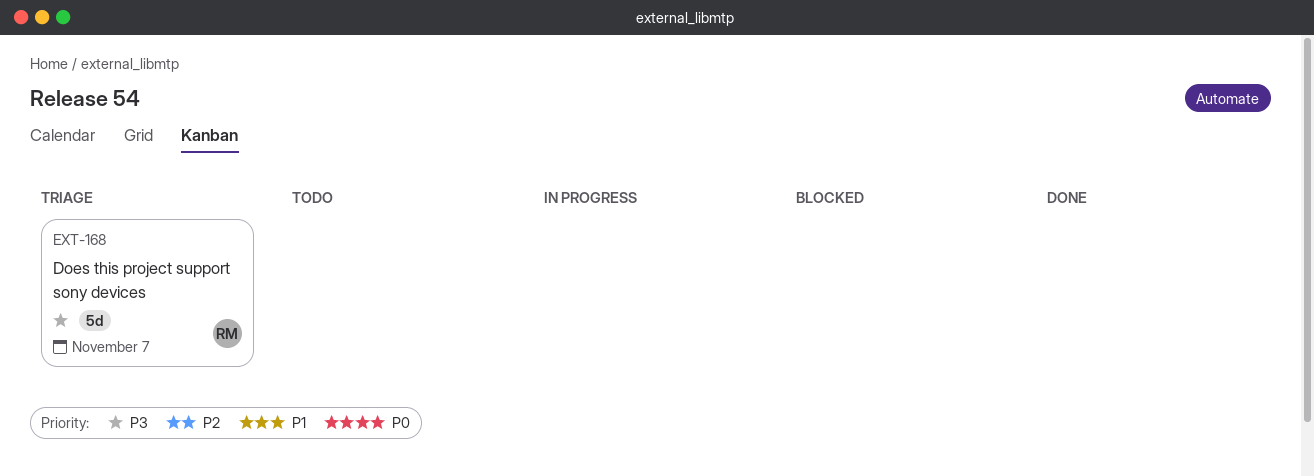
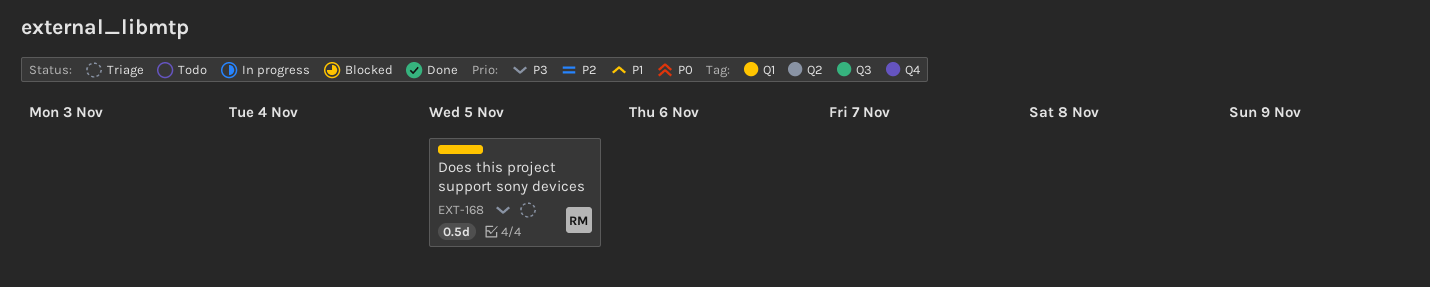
EXT-168, estimate: 5d -> 0.5d
EXT-168, due: Nov 7 -> Nov 5

